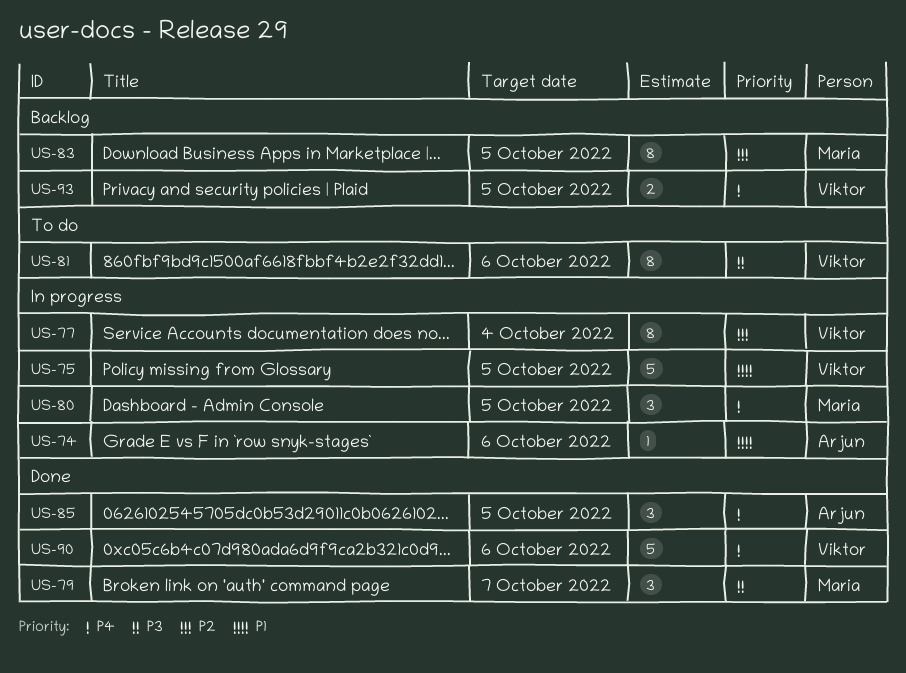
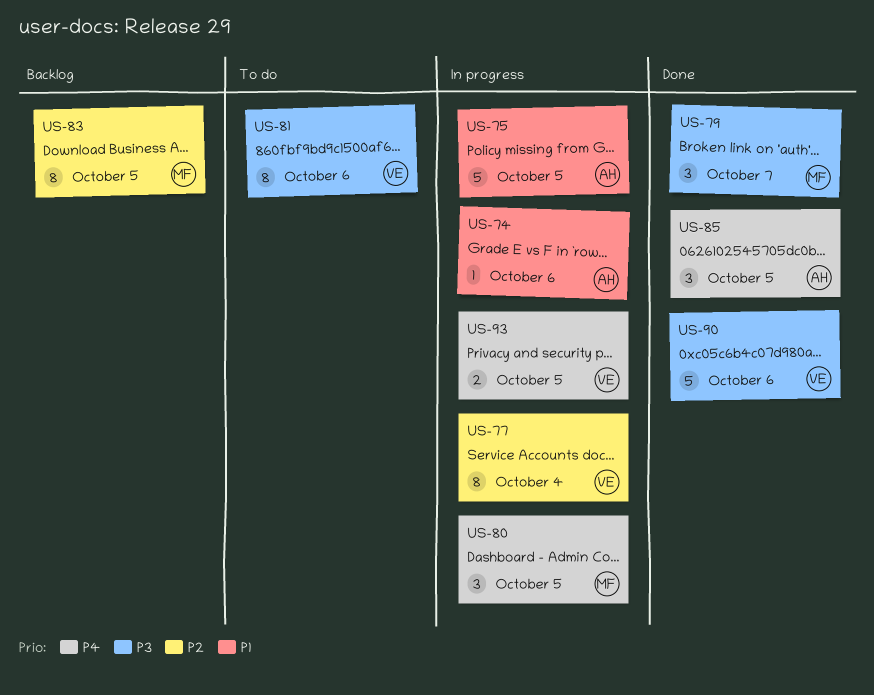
US-75, owner: Viktor -> Arjun
US-90, priority: P4 -> P3
US-93, status: Backlog -> In progress

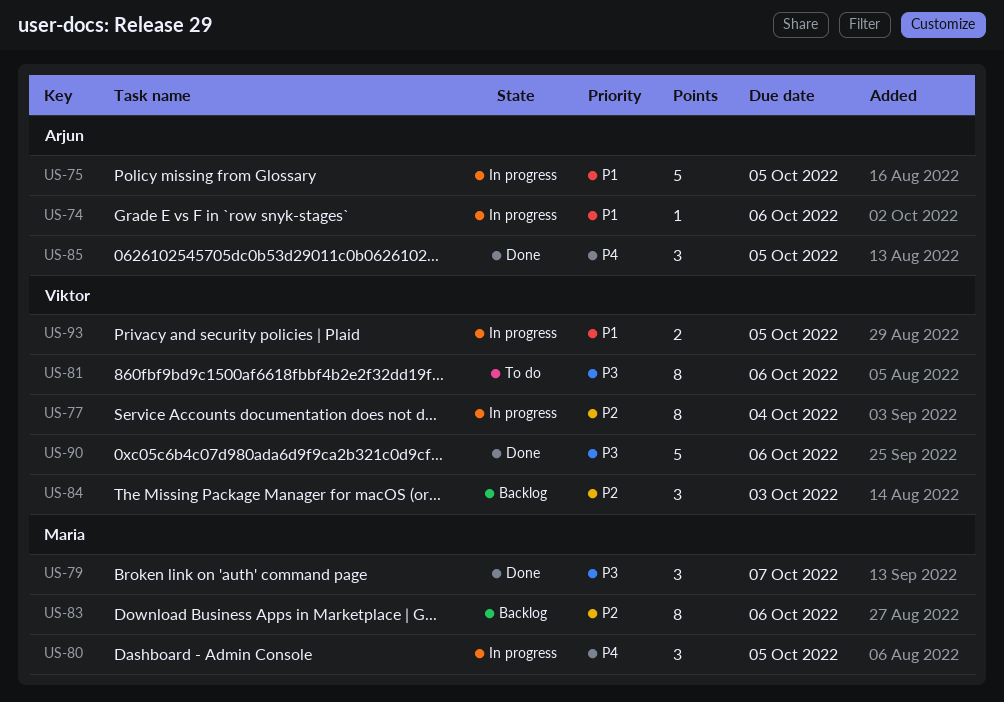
US-83, due: Oct 5 -> Oct 6
US-84: none -> present
US-93, priority: P4 -> P1

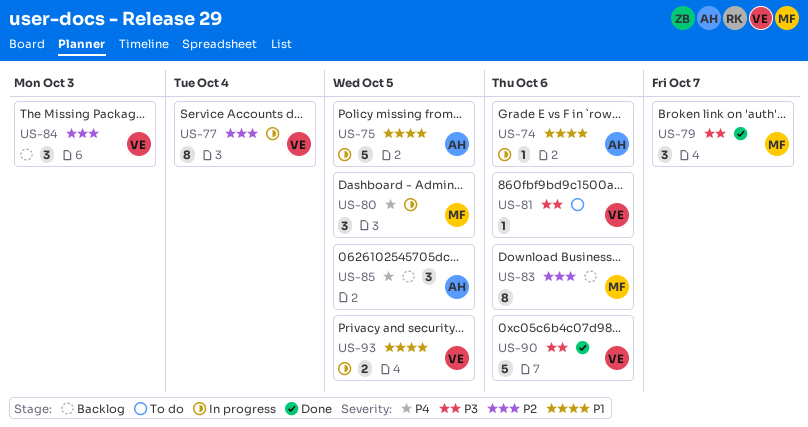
US-81, estimate: 8 -> 1
US-85, status: Done -> Backlog

